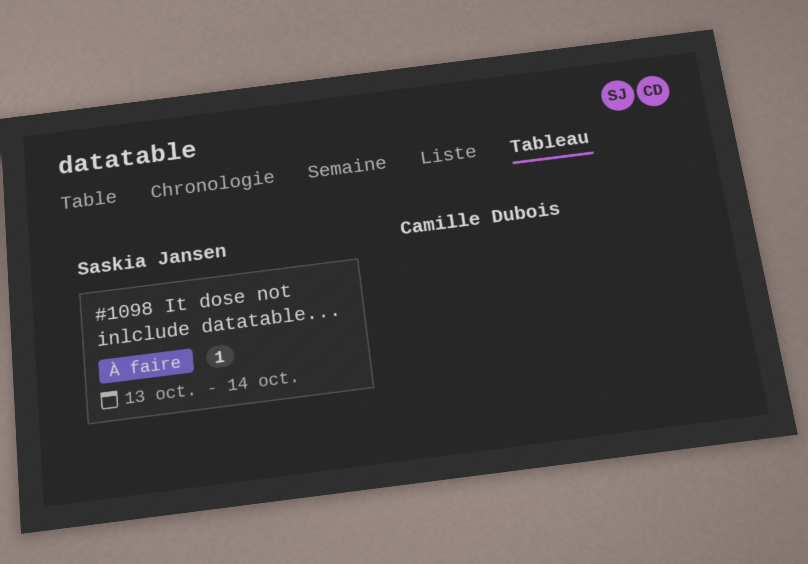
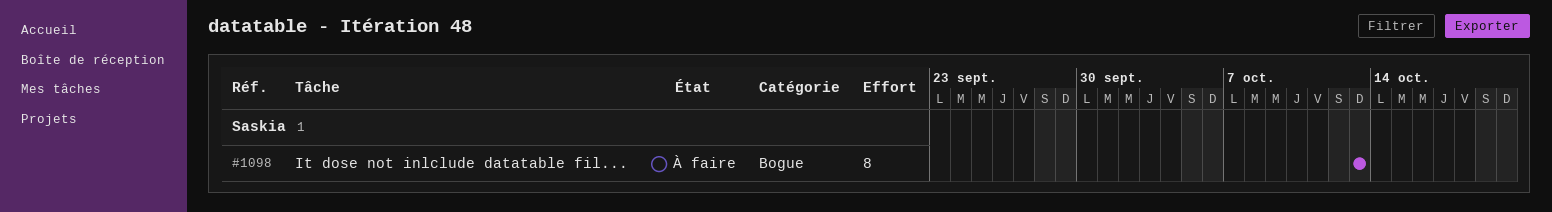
#1098, estimate: 1 -> 8
#1098, due: Oct 14 -> Oct 13

